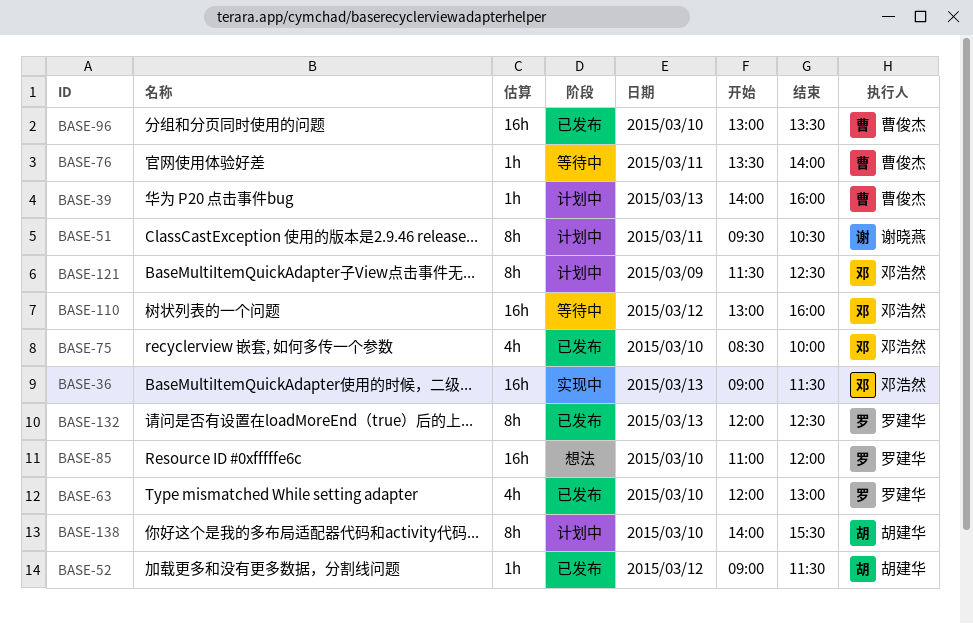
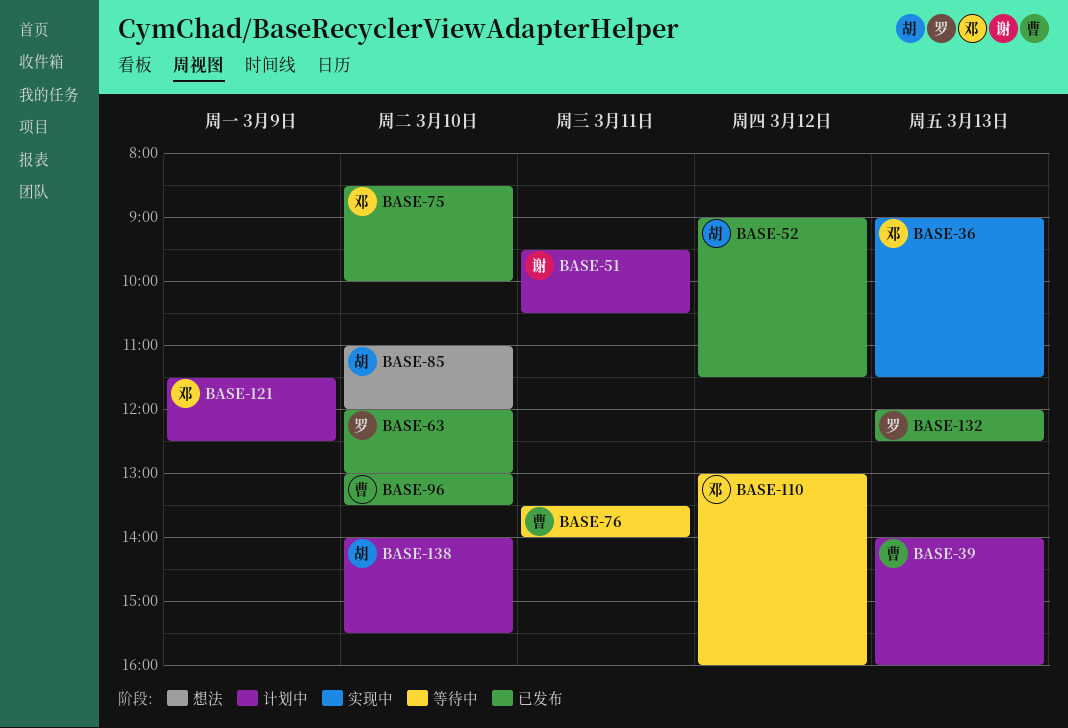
BASE-85, owner: 罗建华 -> 胡建华

